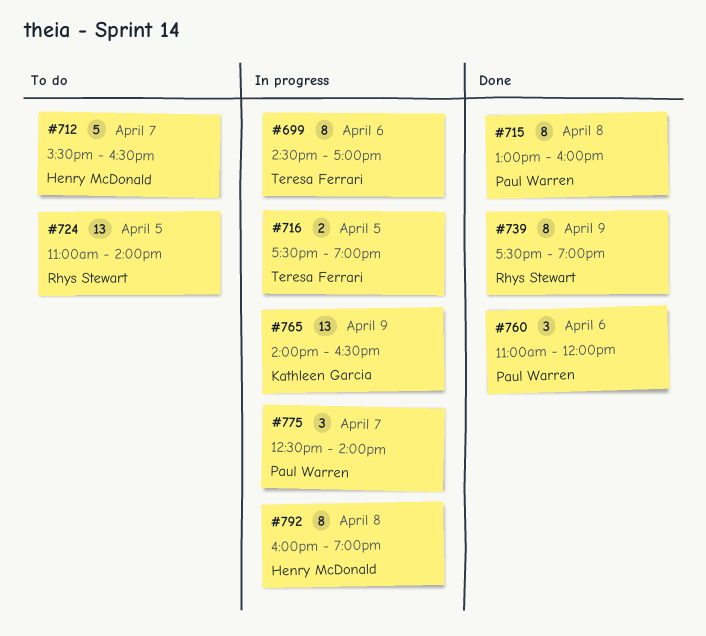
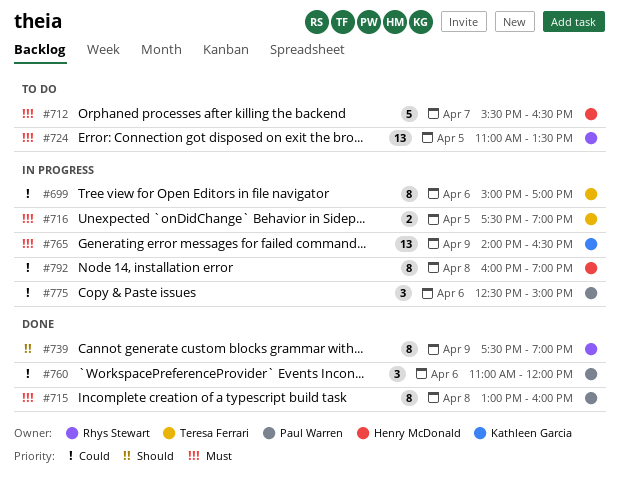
#699, begins: 14:30 -> 15:00
#724, ends: 14:00 -> 13:30
#775, day: Apr 7 -> Apr 6
#775, ends: 14:00 -> 15:00

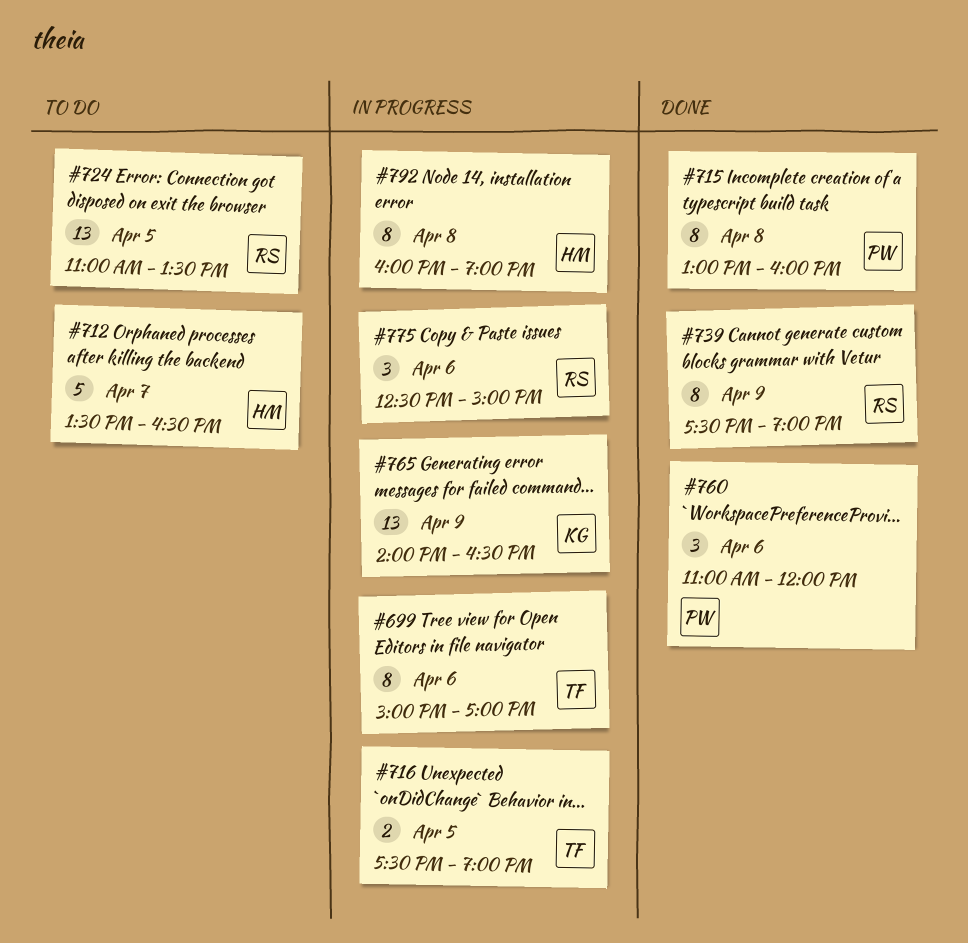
#712, begins: 15:30 -> 13:30
#775, owner: Paul Warren -> Rhys Stewart

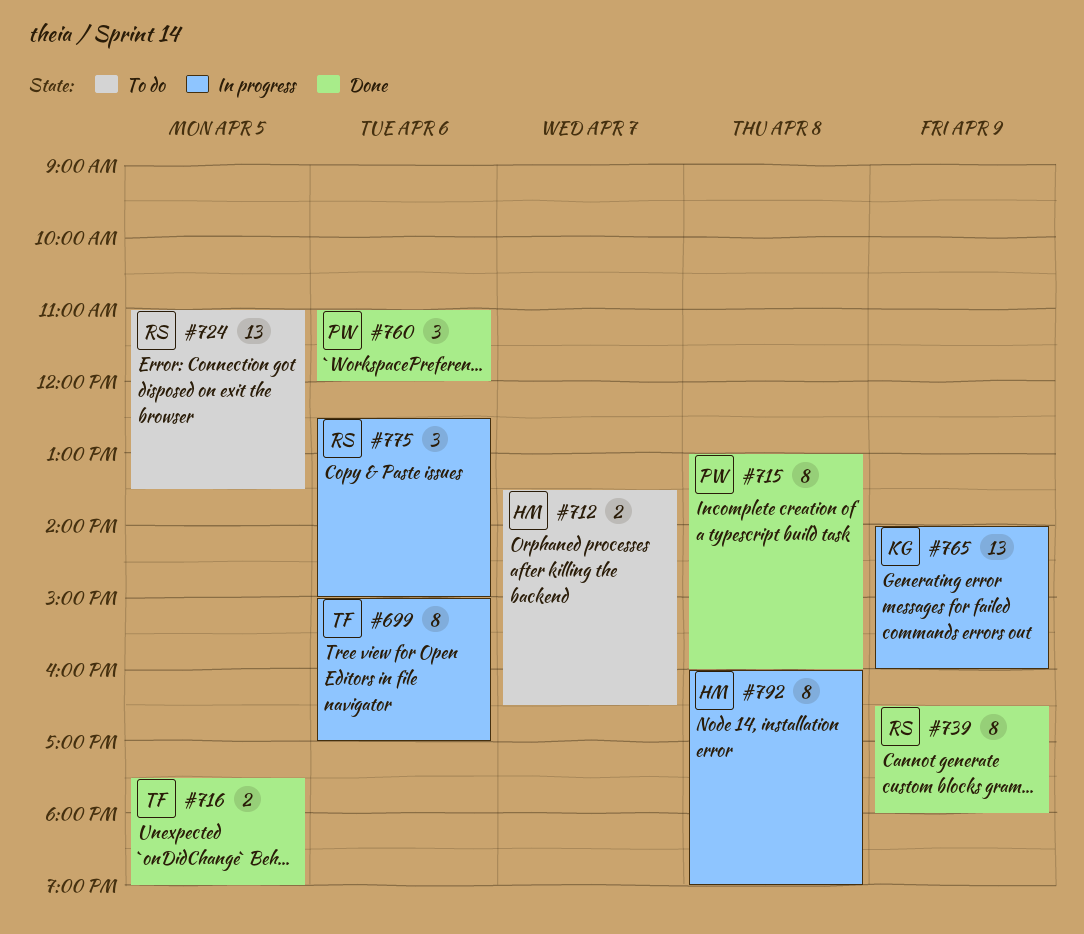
#712, estimate: 5 -> 2
#716, status: In progress -> Done
#739, begins: 17:30 -> 16:30
#739, ends: 19:00 -> 18:00
#765, ends: 16:30 -> 16:00

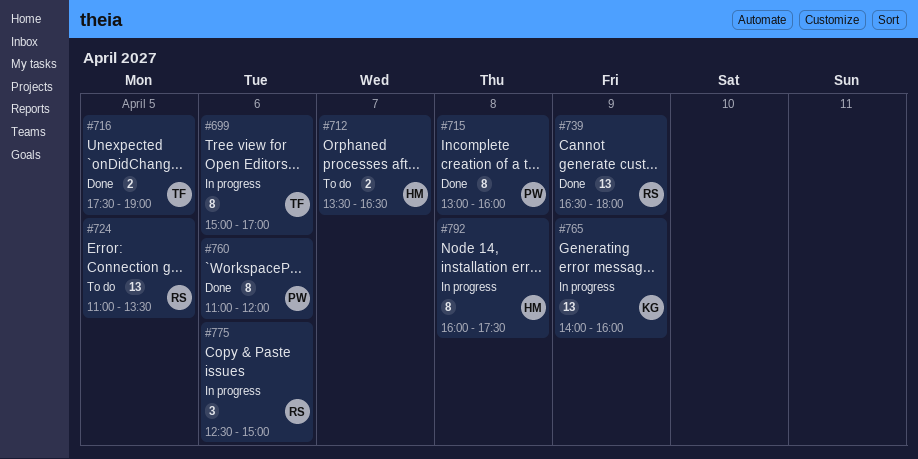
#739, estimate: 8 -> 13
#760, estimate: 3 -> 8
#792, ends: 19:00 -> 17:30

